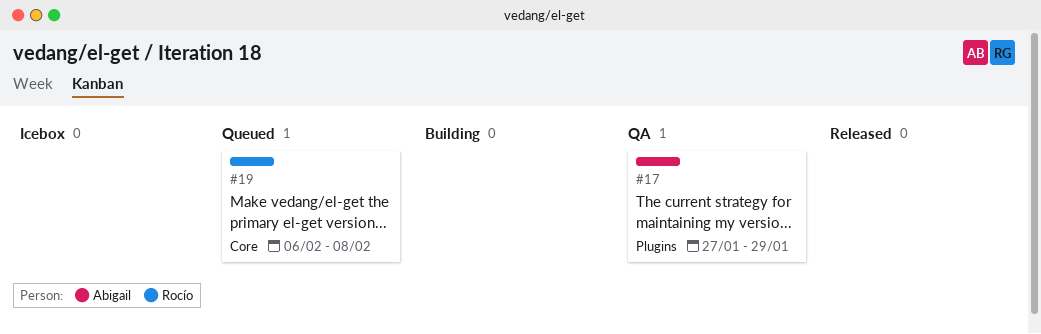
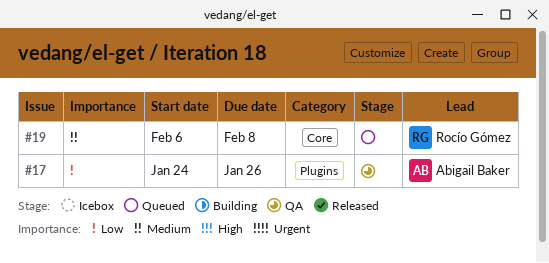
#17, start: Jan 27 -> Jan 24
#17, due: Jan 29 -> Jan 26

